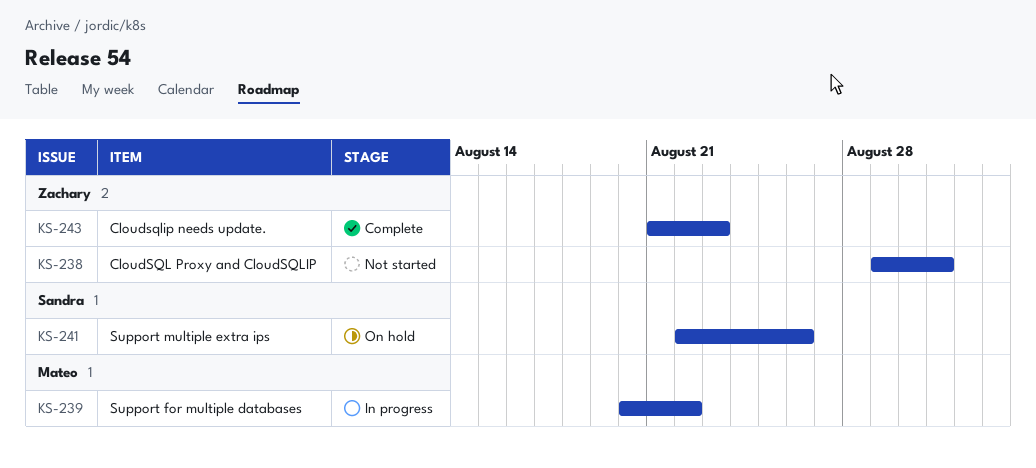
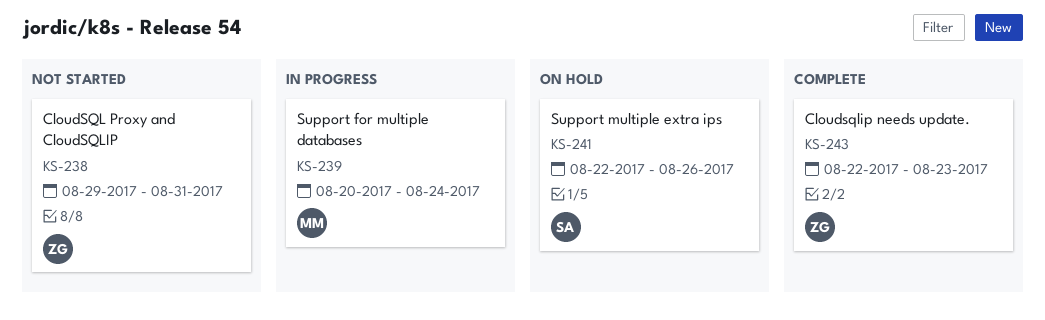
KS-239, due: Aug 22 -> Aug 24
KS-243, start: Aug 21 -> Aug 22

